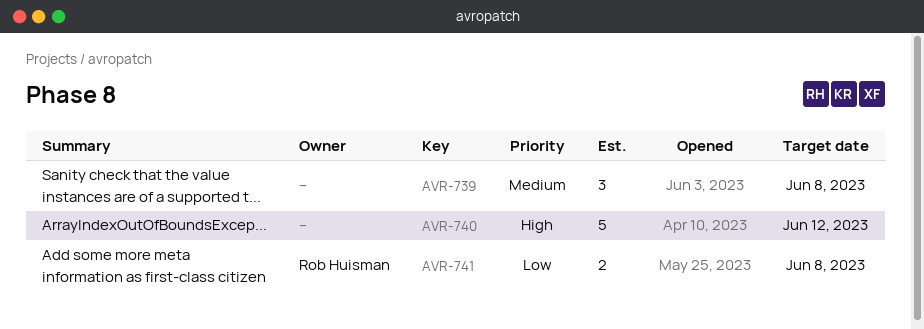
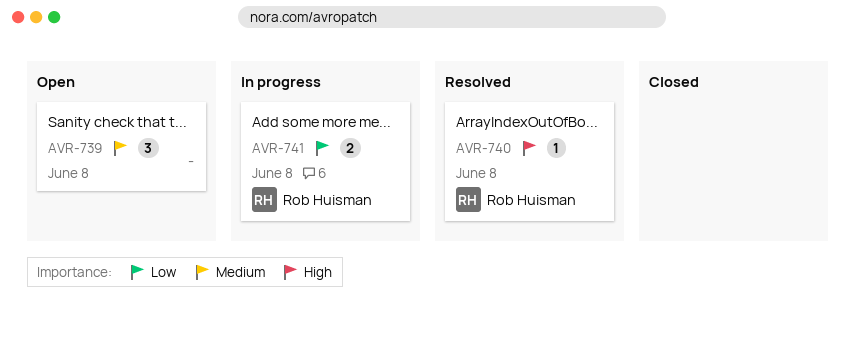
AVR-740, owner: none -> Rob Huisman
AVR-740, estimate: 5 -> 1
AVR-740, due: Jun 12 -> Jun 8

